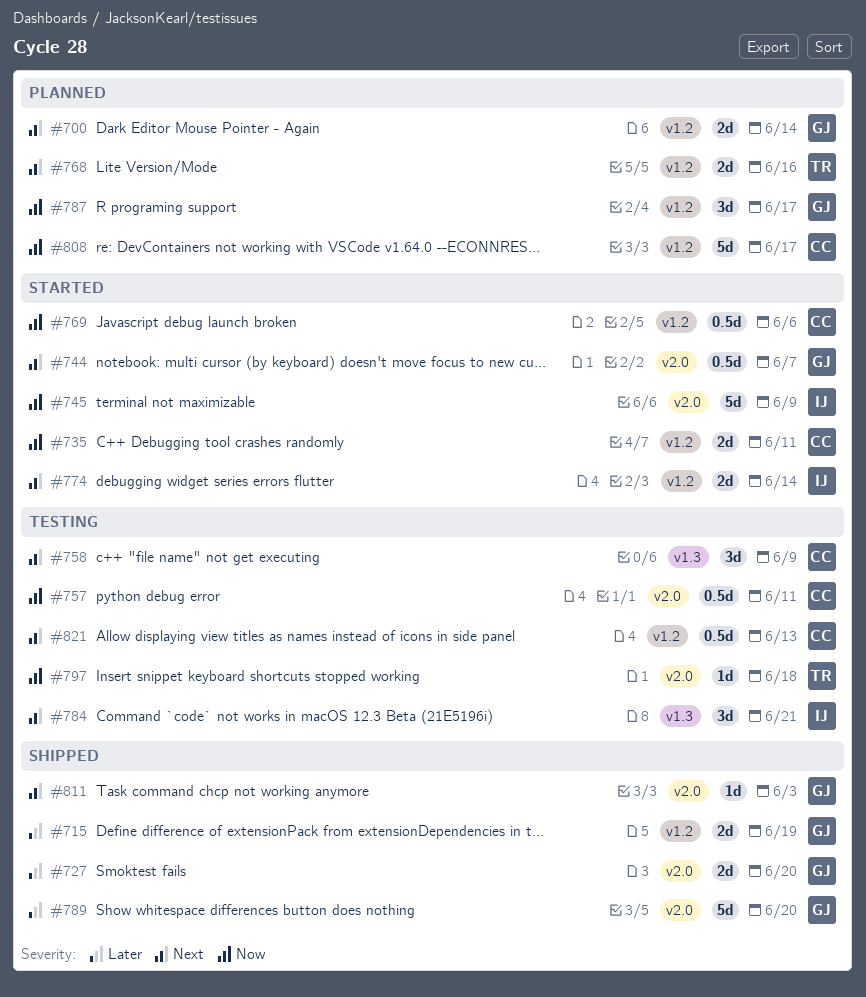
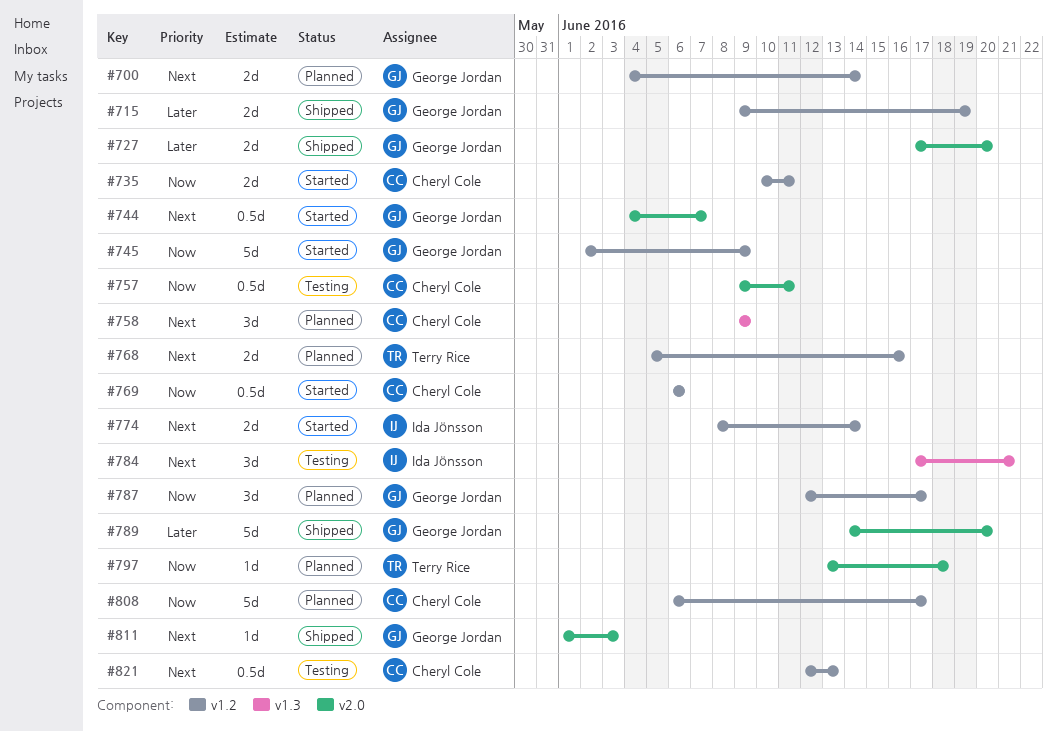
#745, owner: Ida Jönsson -> George Jordan
#745, label: v2.0 -> v1.2
#758, status: Testing -> Planned
#797, status: Testing -> Planned

